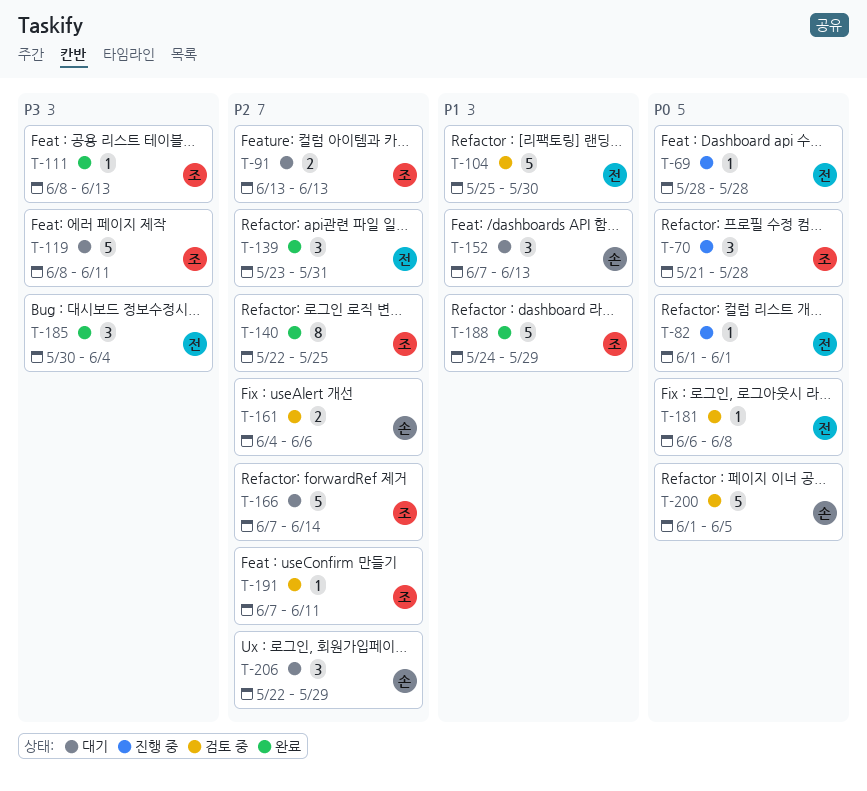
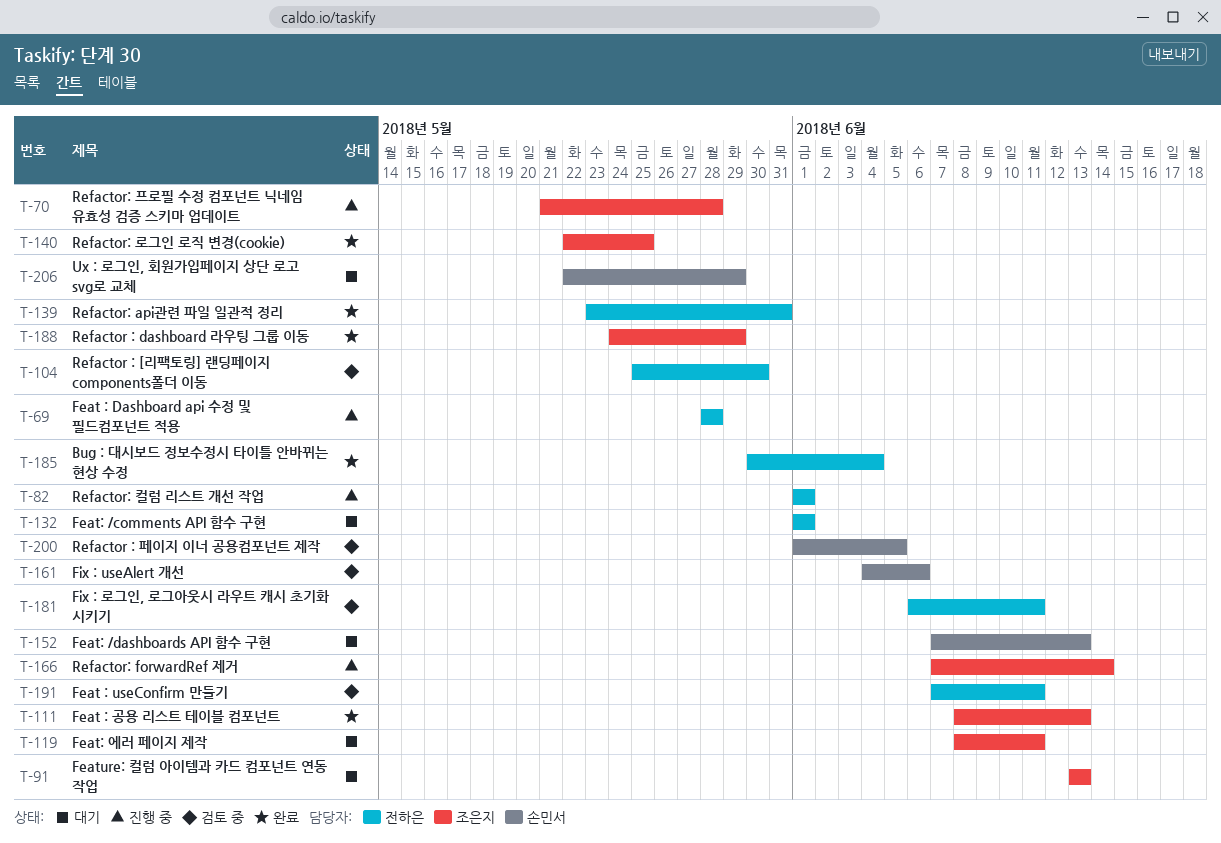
T-132: none -> present
T-166, status: 대기 -> 진행 중
T-181, due: Jun 8 -> Jun 11
T-191, owner: 조은지 -> 전하은

